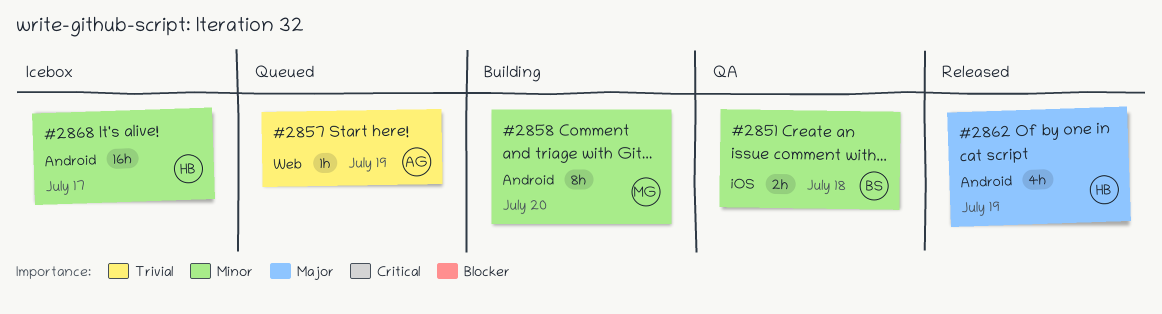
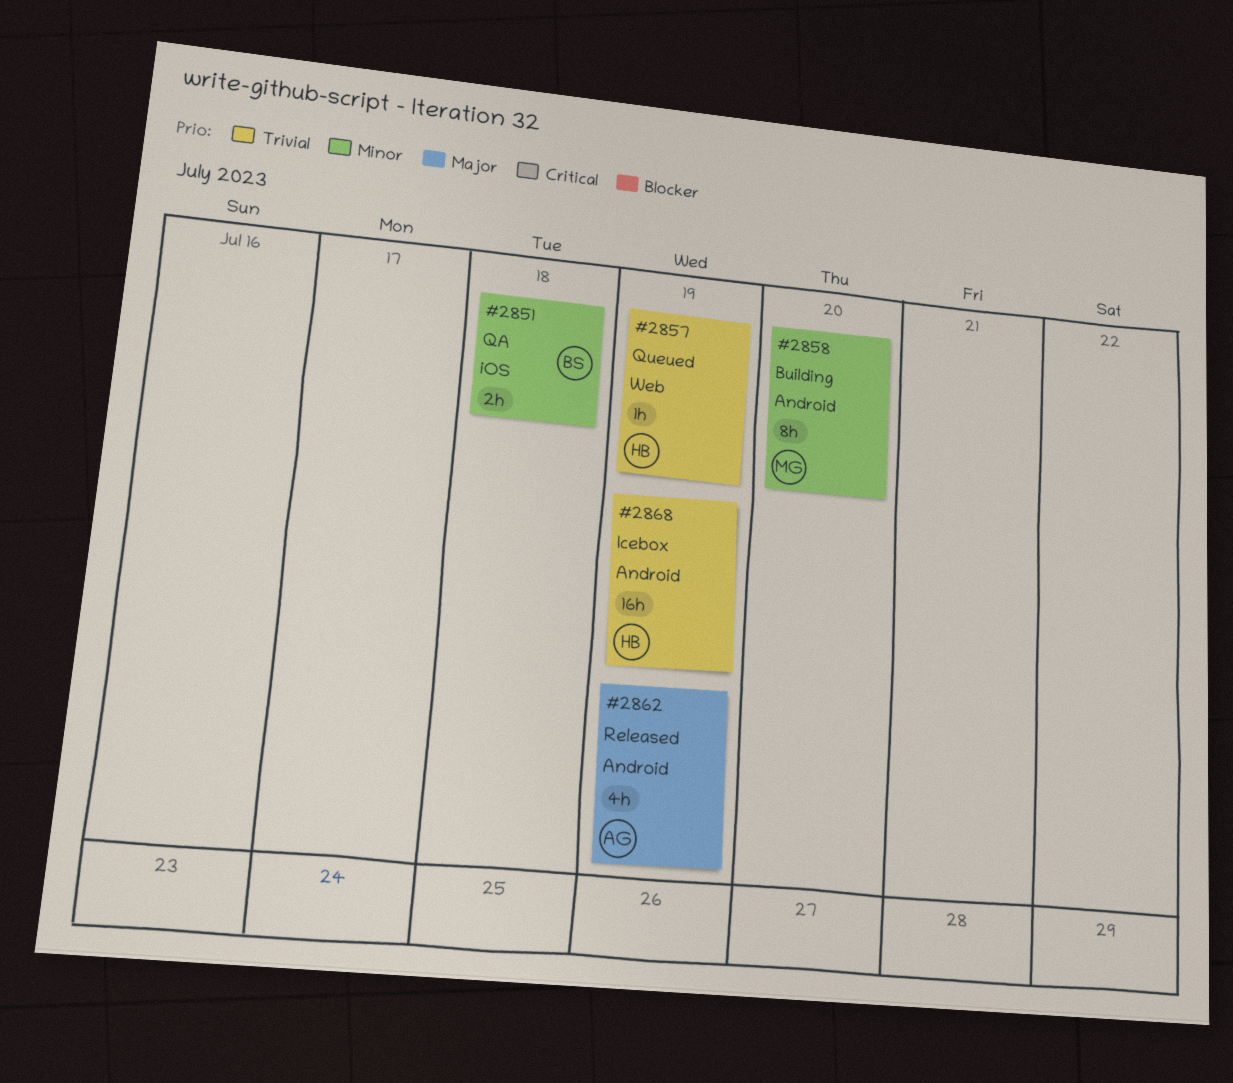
#2857, owner: AG -> HB
#2862, owner: HB -> AG
#2868, priority: Minor -> Trivial
#2868, due: Jul 17 -> Jul 19

